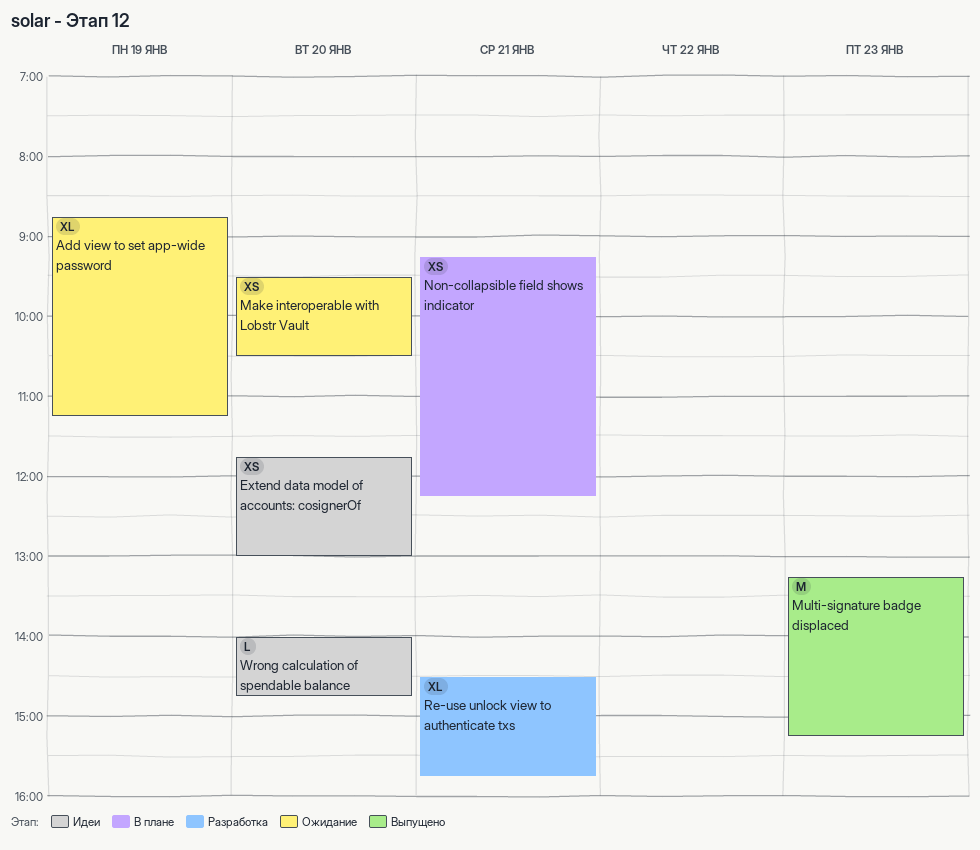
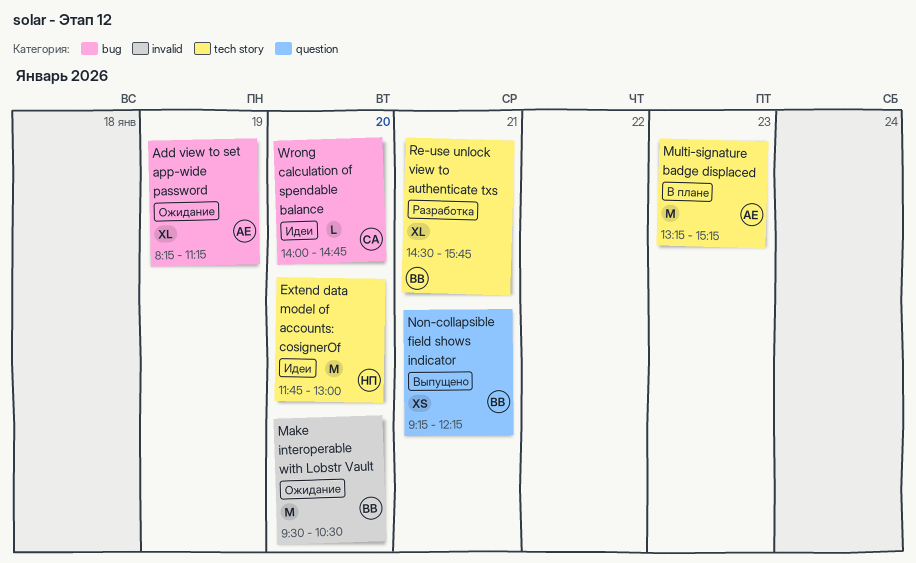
Add view to set app-wide password, begins: 08:45 -> 08:15
Extend data model of accounts: cosignerOf, estimate: XS -> M
Make interoperable with Lobstr Vault, estimate: XS -> M
Multi-signature badge displaced, status: Выпущено -> В плане
Non-collapsible field shows indicator, status: В плане -> Выпущено

